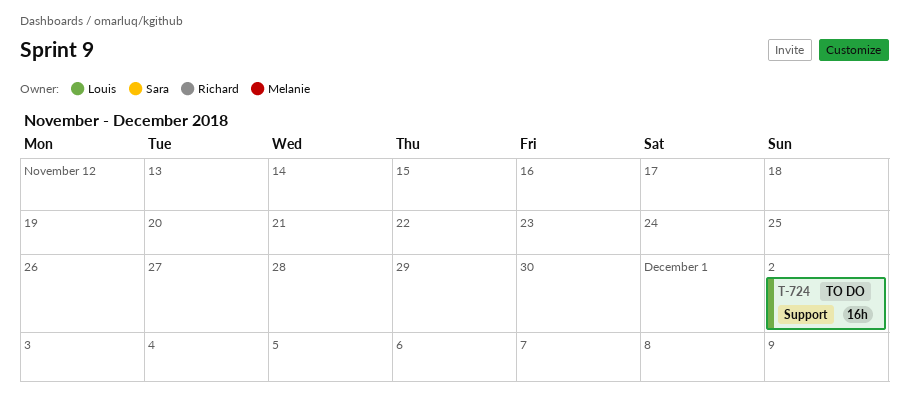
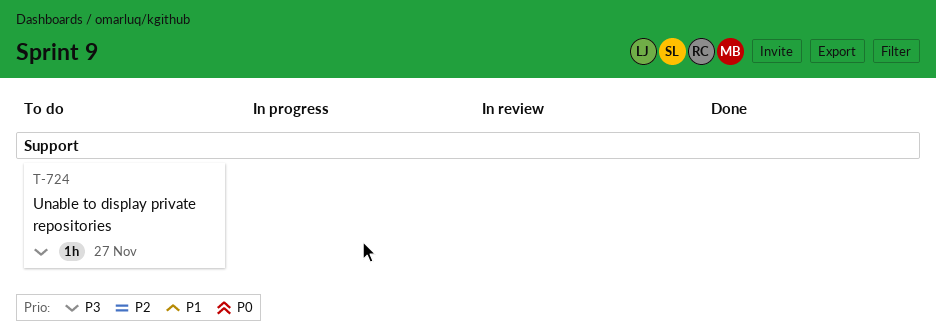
T-724, estimate: 16h -> 1h
T-724, due: Dec 2 -> Nov 27

